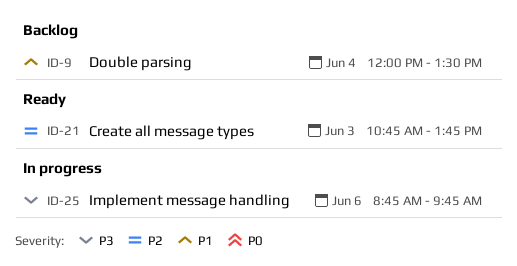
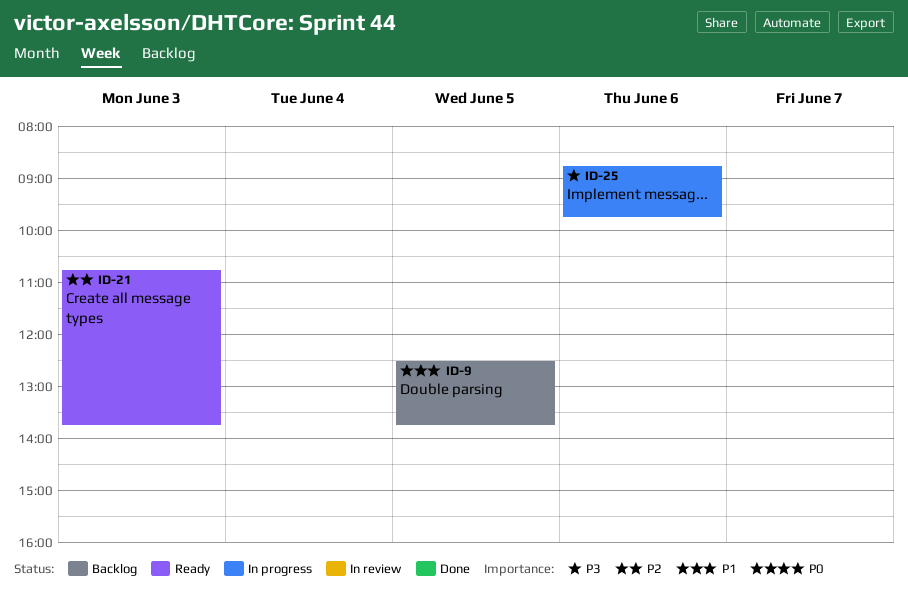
ID-9, day: Jun 4 -> Jun 5
ID-9, begins: 12:00 -> 12:30
ID-9, ends: 13:30 -> 13:45

